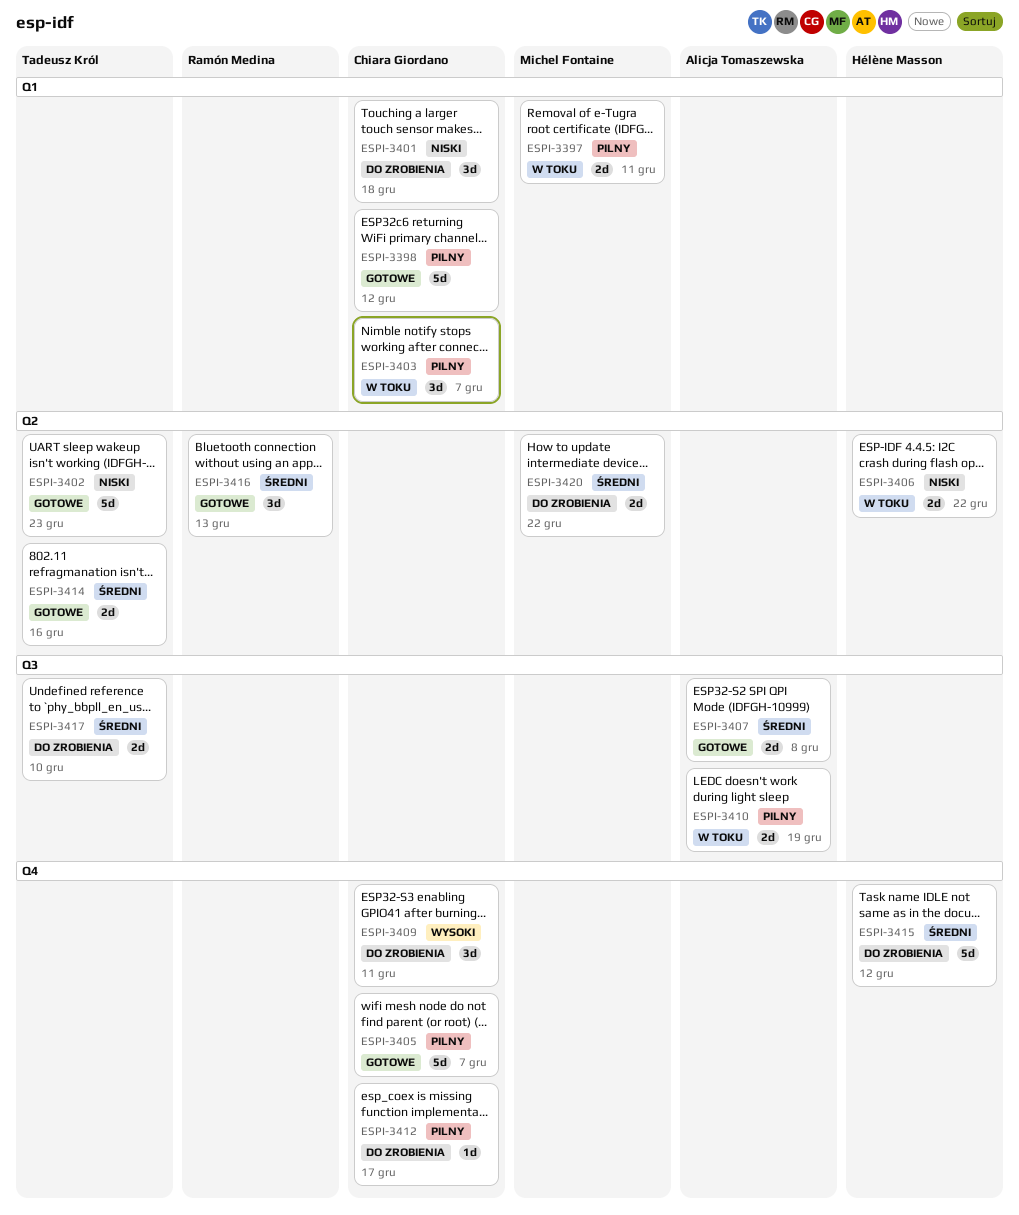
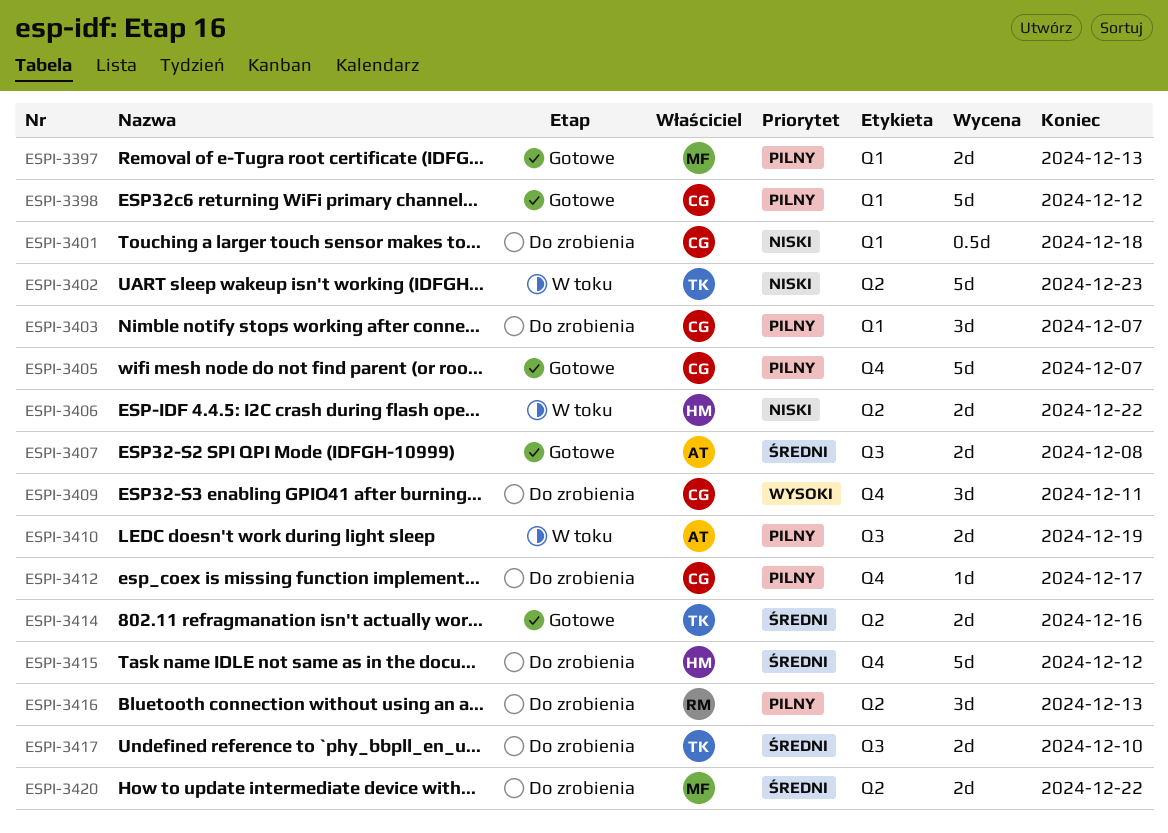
ESPI-3397, status: W toku -> Gotowe
ESPI-3397, due: Dec 11 -> Dec 13
ESPI-3401, estimate: 3d -> 0.5d
ESPI-3402, status: Gotowe -> W toku
ESPI-3403, status: W toku -> Do zrobienia
ESPI-3416, status: Gotowe -> Do zrobienia
ESPI-3416, priority: Średni -> Pilny

